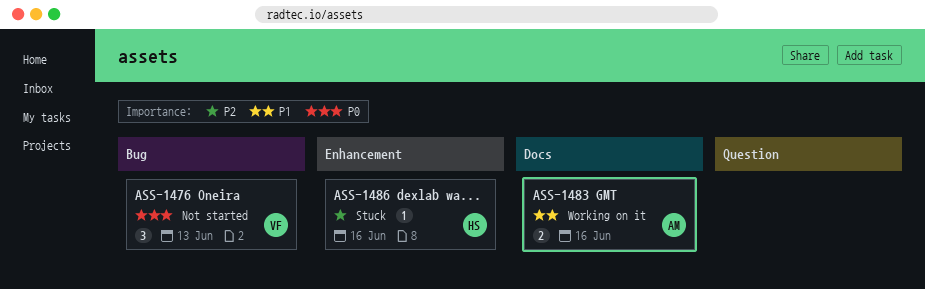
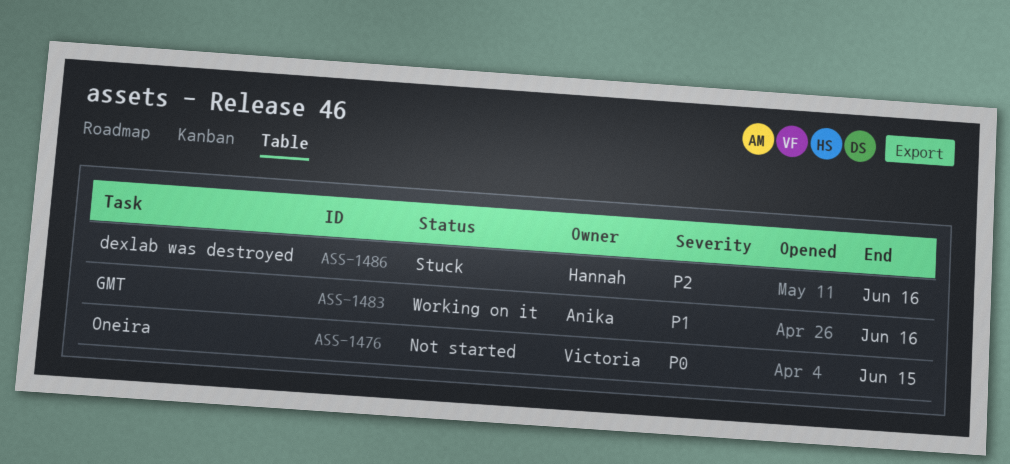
ASS-1476, due: Jun 13 -> Jun 15

